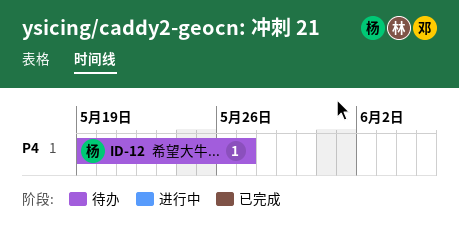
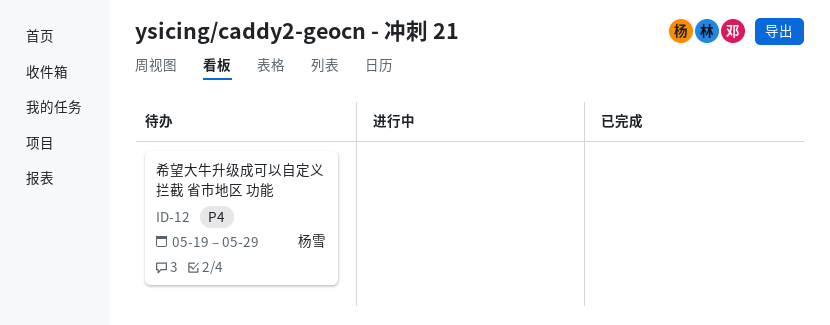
ID-12, due: May 27 -> May 29

